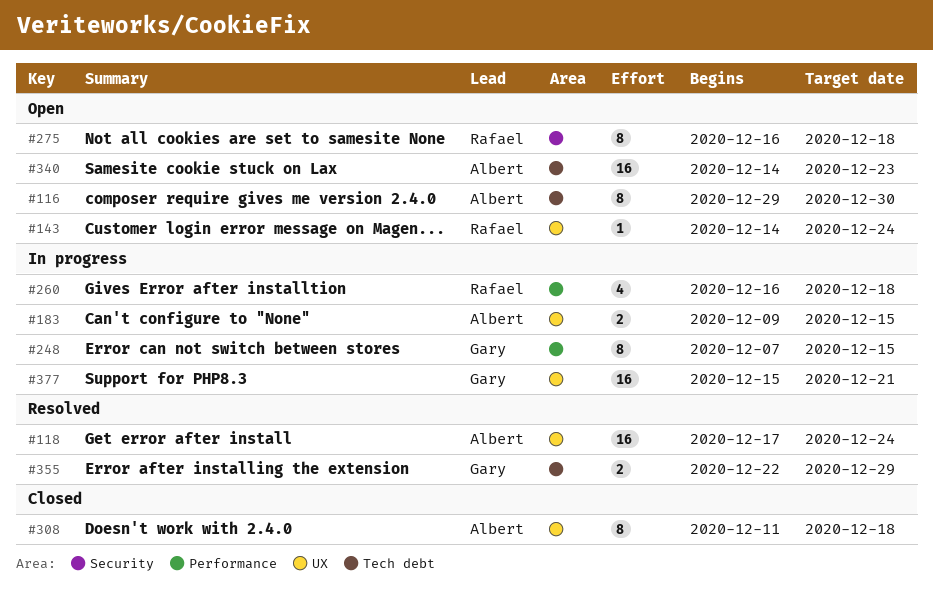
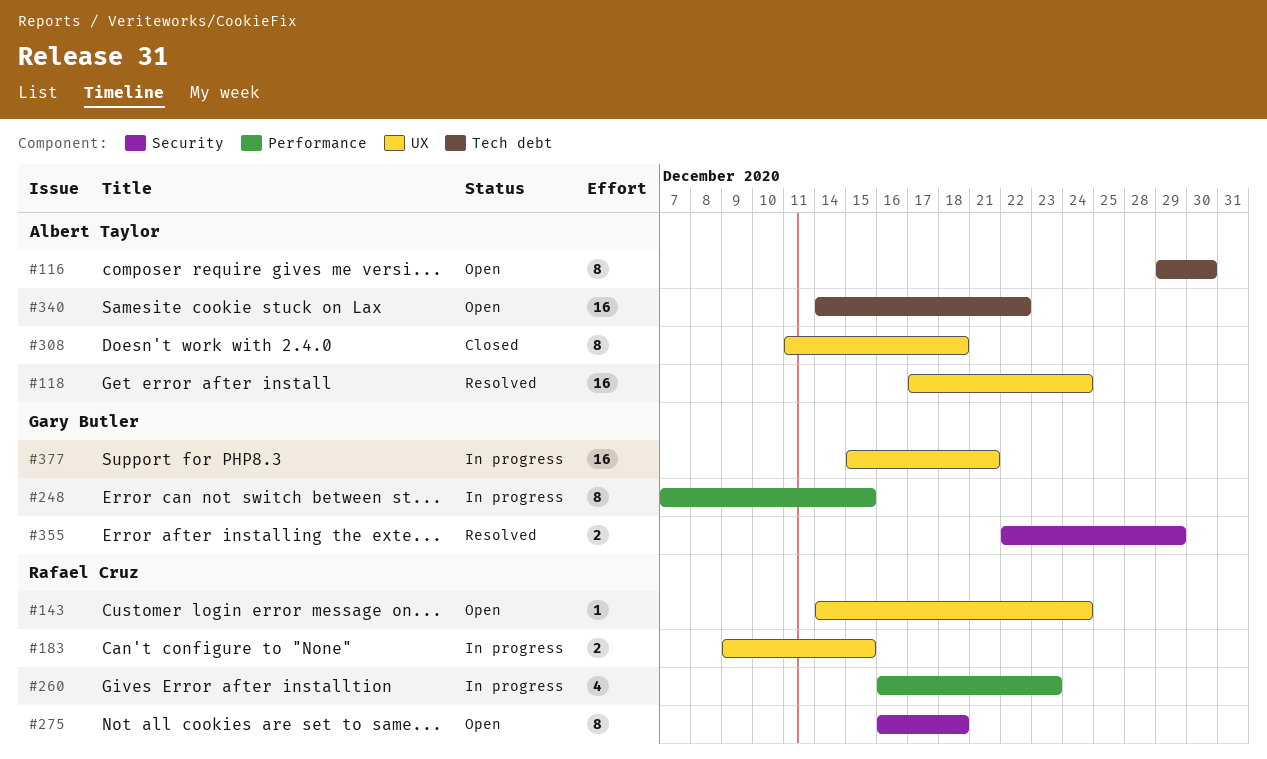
#183, owner: Albert Taylor -> Rafael Cruz
#260, due: Dec 18 -> Dec 23
#340, due: Dec 23 -> Dec 22
#355, label: Tech debt -> Security

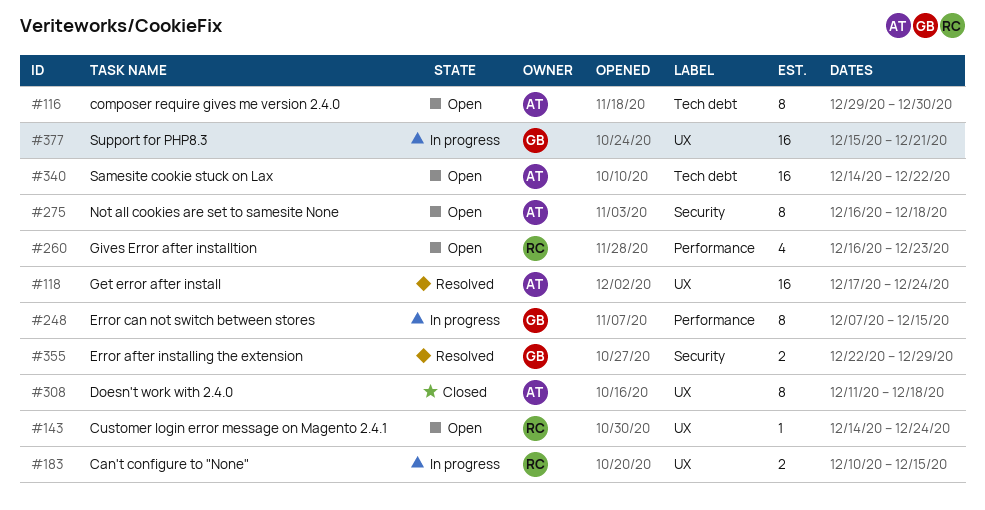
#183, start: Dec 9 -> Dec 10
#260, status: In progress -> Open
#275, owner: Rafael Cruz -> Albert Taylor

